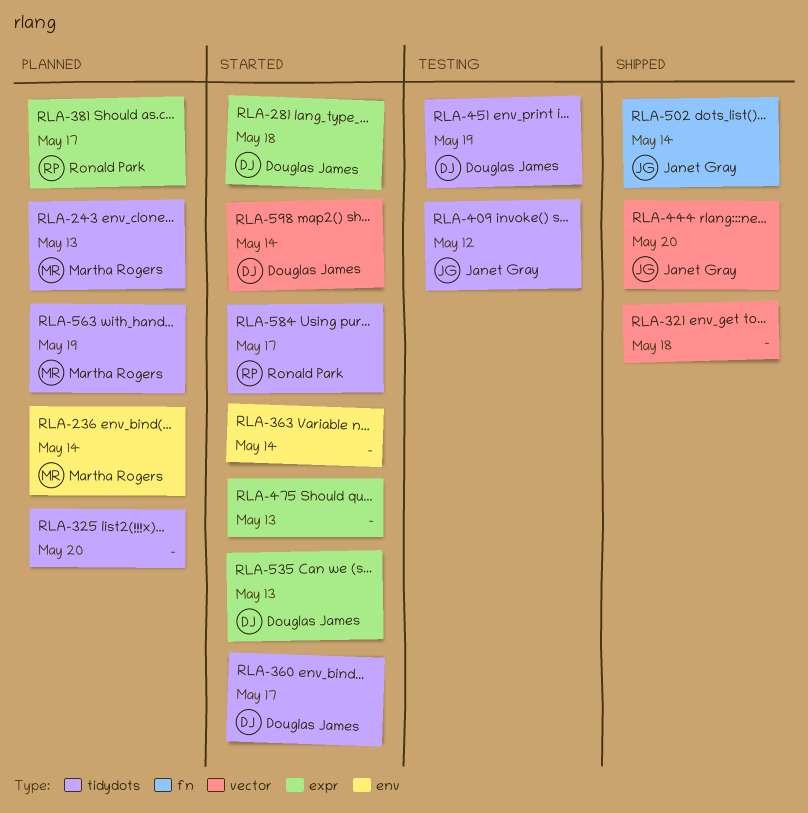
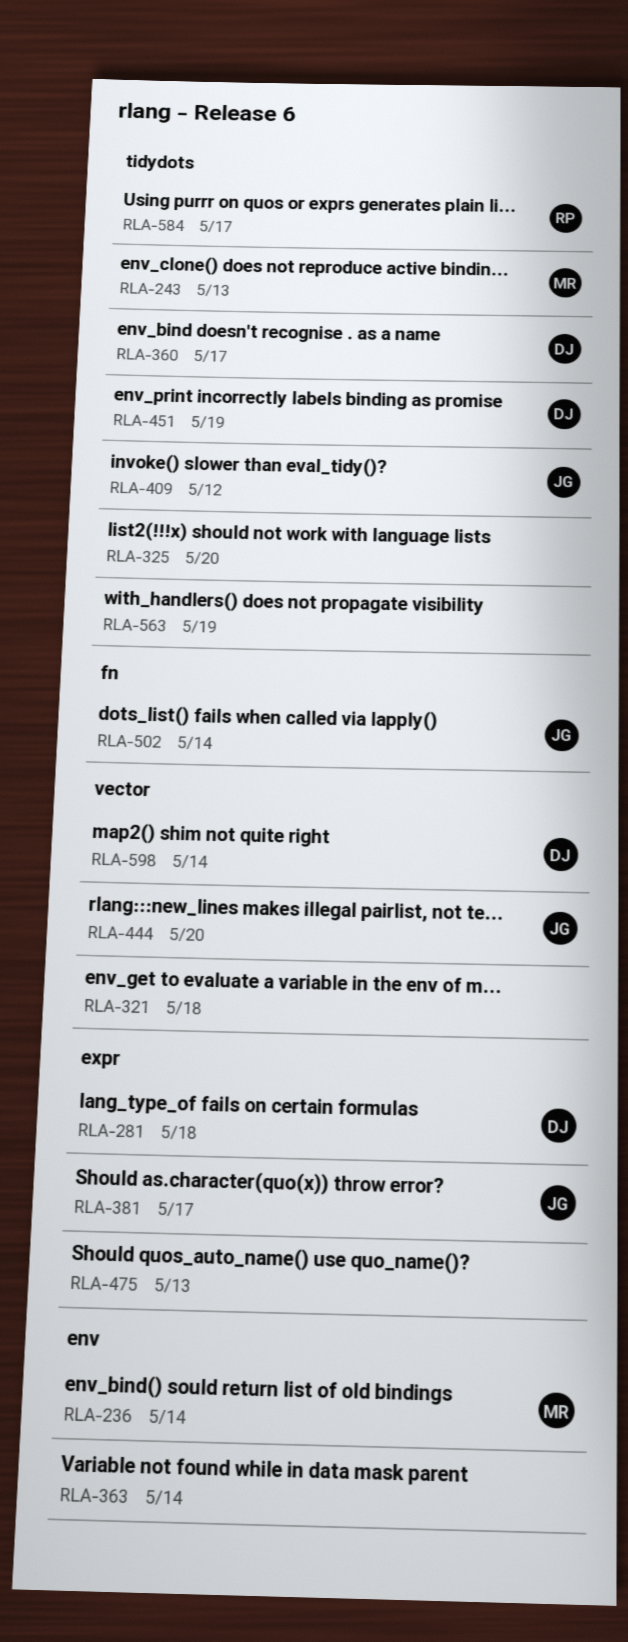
RLA-381, owner: Ronald Park -> Janet Gray
RLA-535: present -> none
RLA-563, owner: Martha Rogers -> none

